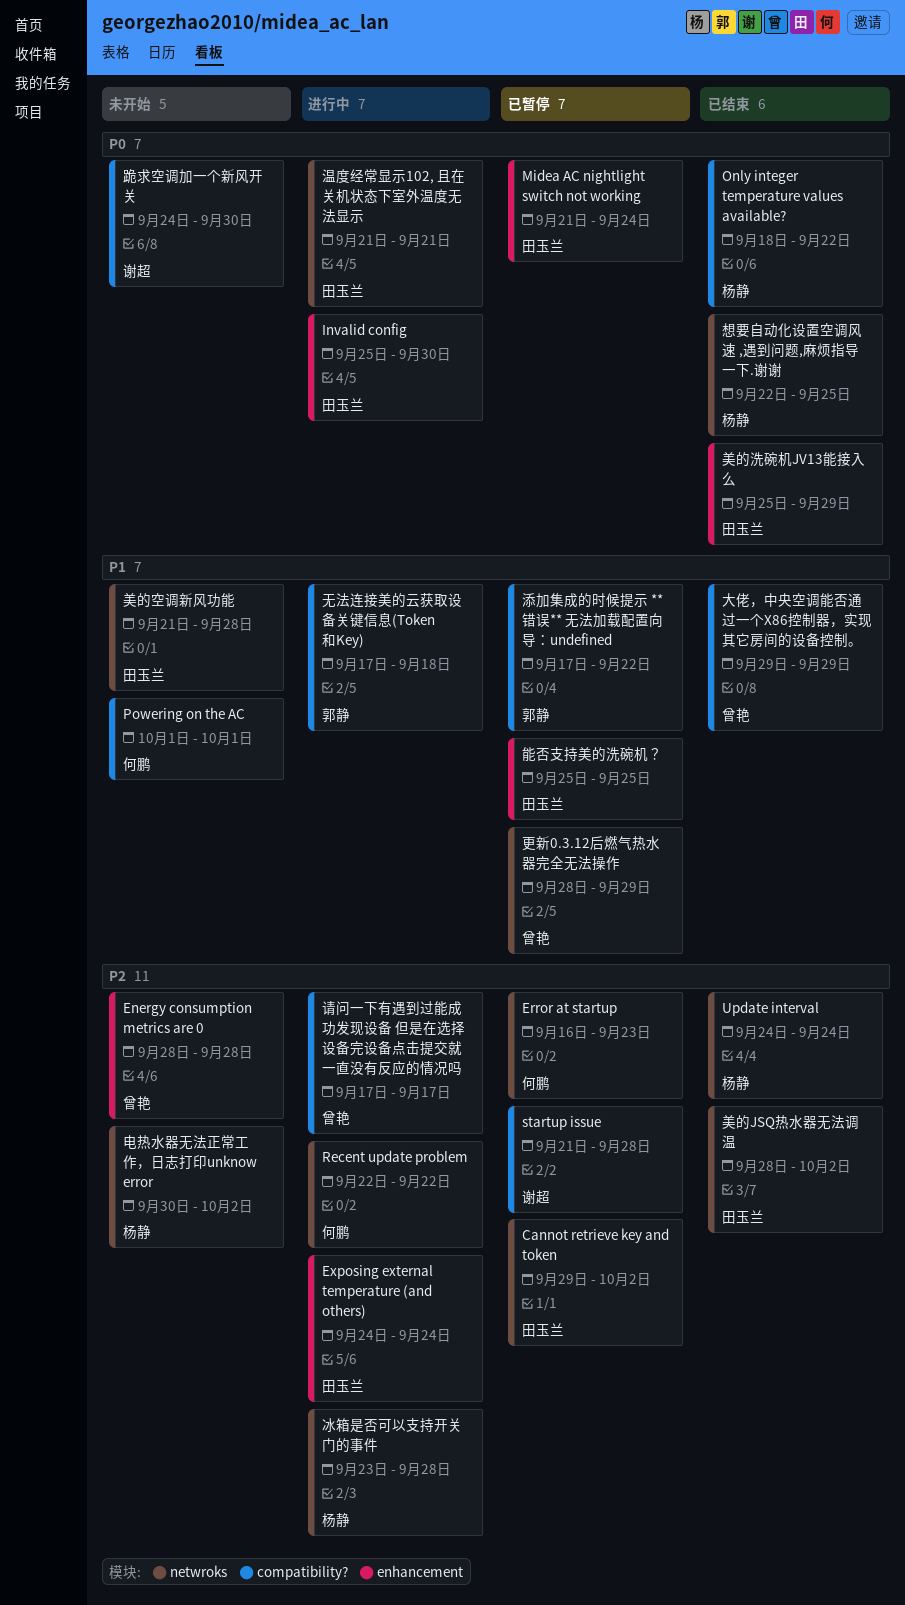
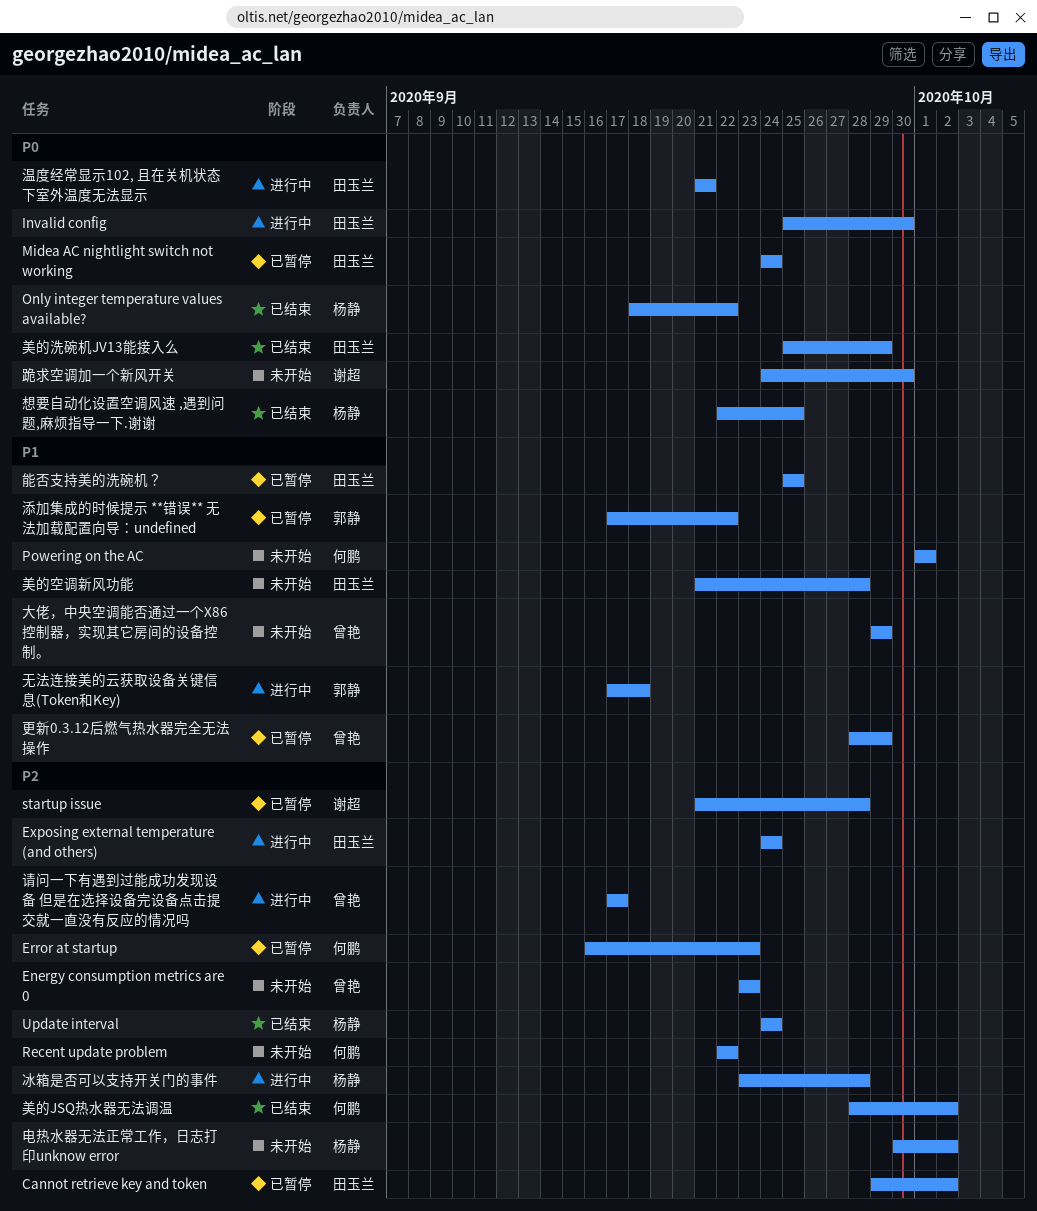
Energy consumption metrics are 0, start: Sep 28 -> Sep 23
Energy consumption metrics are 0, due: Sep 28 -> Sep 23
Midea AC nightlight switch not working, start: Sep 21 -> Sep 24
Recent update problem, status: 进行中 -> 未开始
大佬，中央空调能否通过一个X86控制器，实现其它房间的设备控制。, status: 已结束 -> 未开始
美的JSQ热水器无法调温, owner: 田玉兰 -> 何鹏

